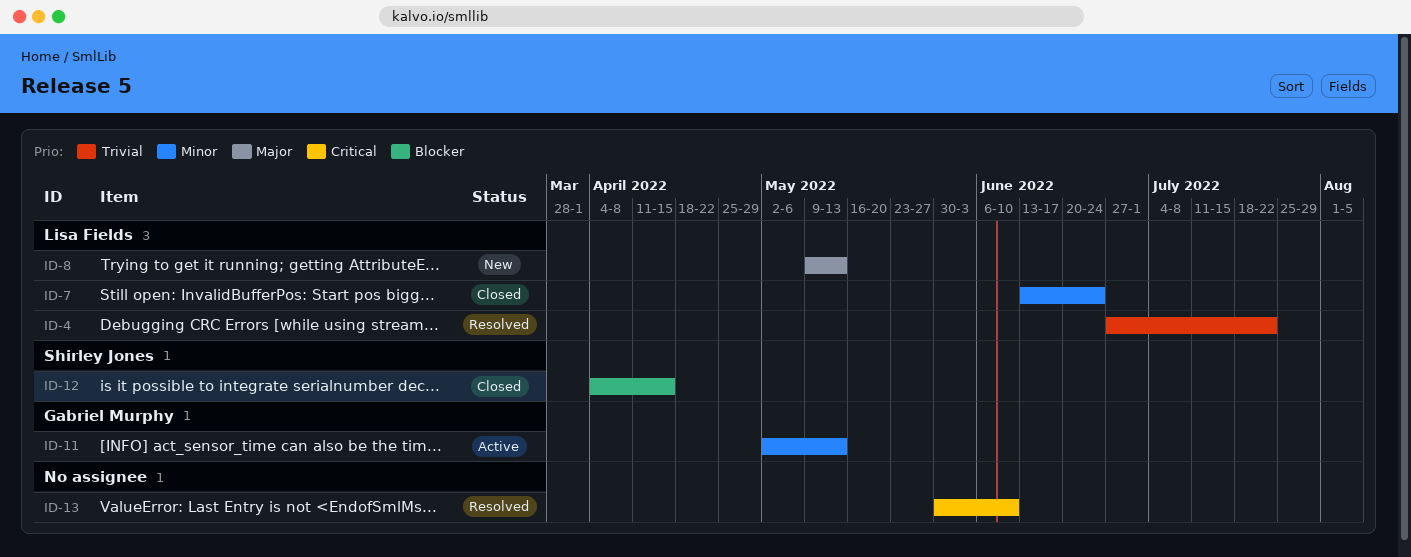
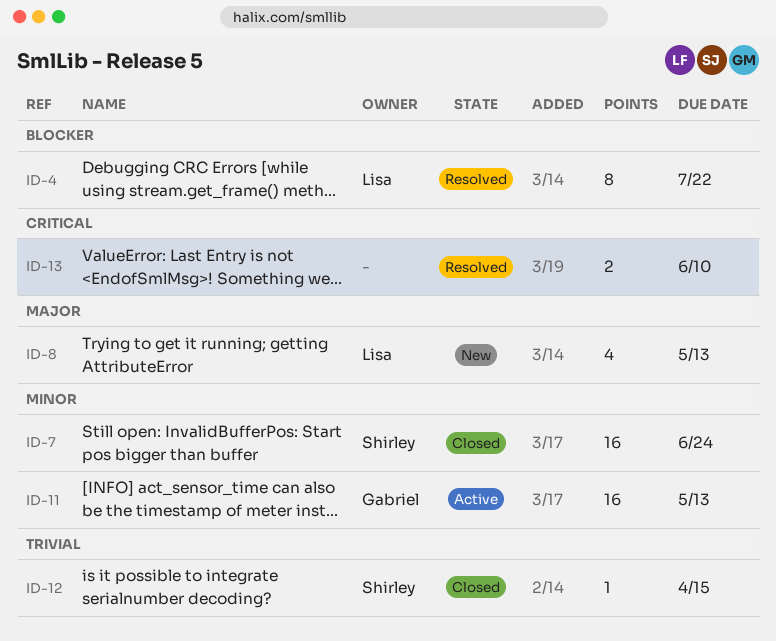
ID-4, priority: Trivial -> Blocker
ID-7, owner: Lisa Fields -> Shirley Jones
ID-12, priority: Blocker -> Trivial

